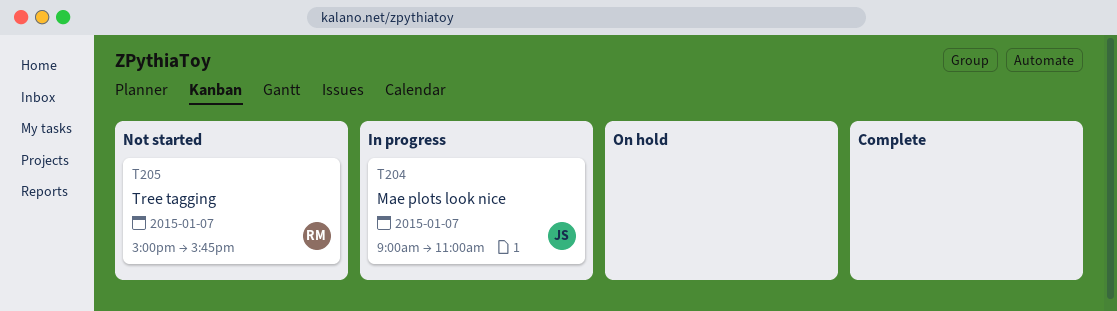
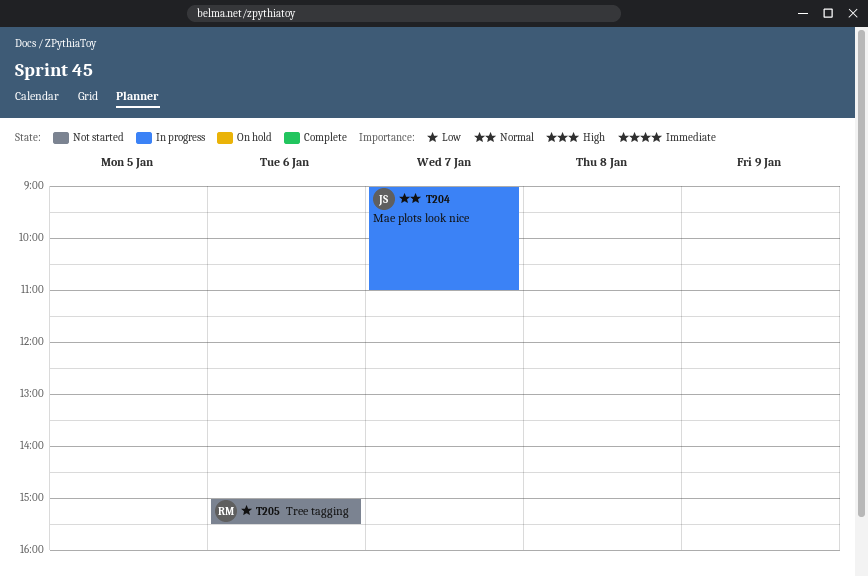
T205, day: Jan 7 -> Jan 6
T205, ends: 15:45 -> 15:30

